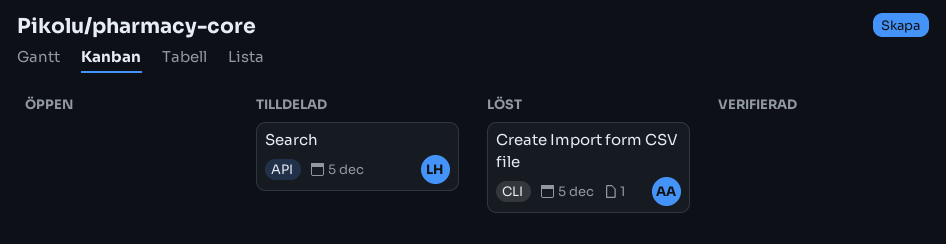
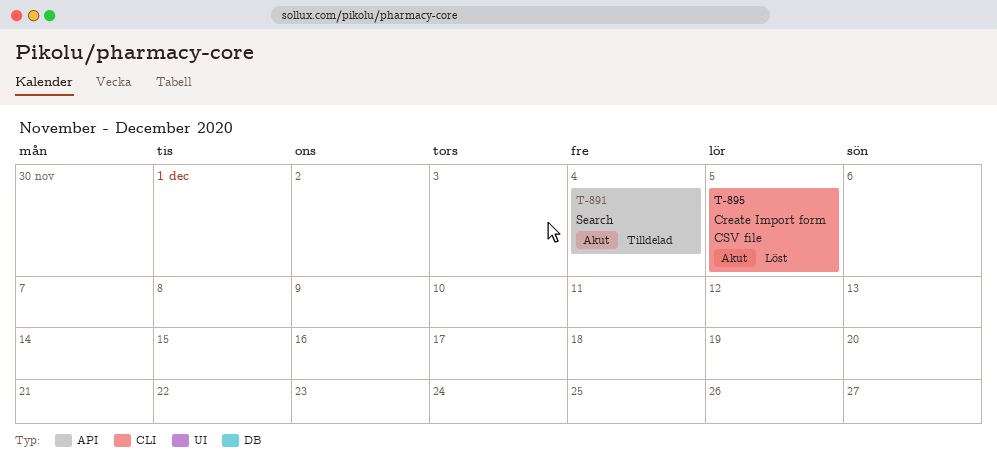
Search, due: Dec 5 -> Dec 4

